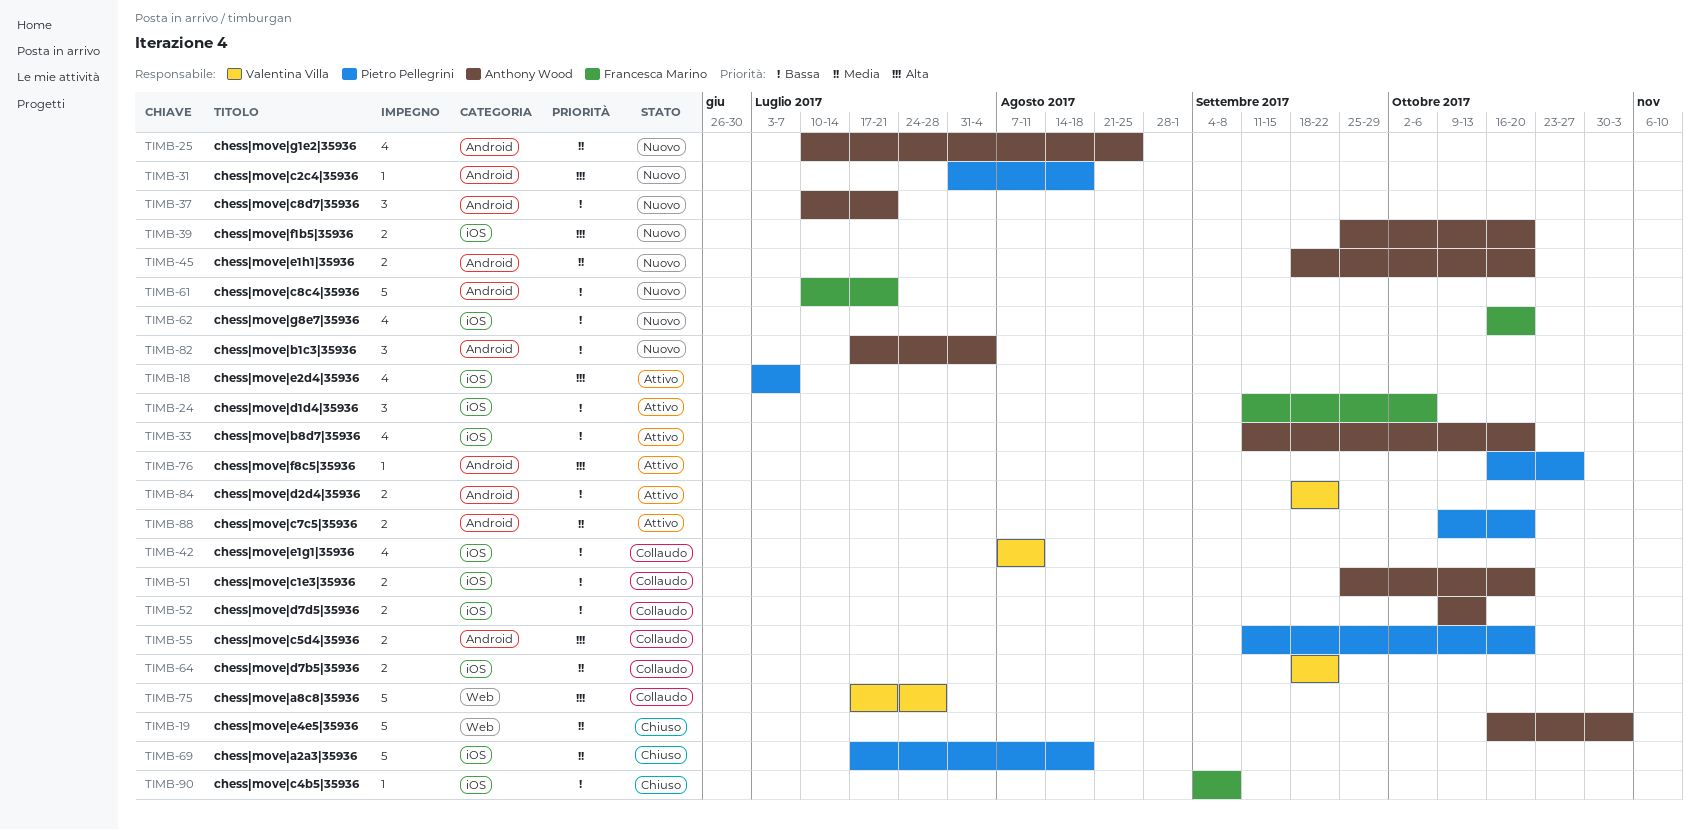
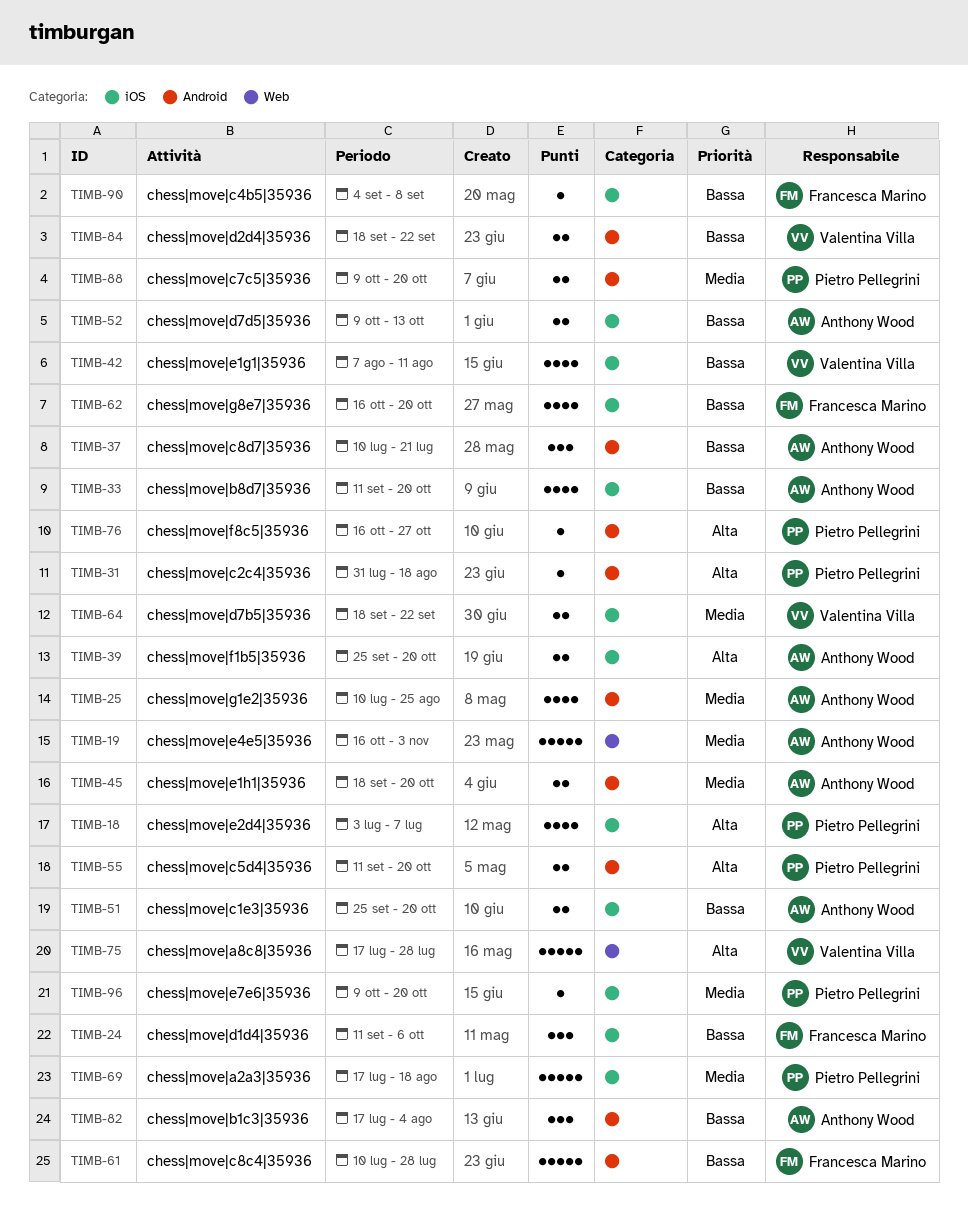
TIMB-61, due: Jul 21 -> Jul 28
TIMB-96: none -> present

